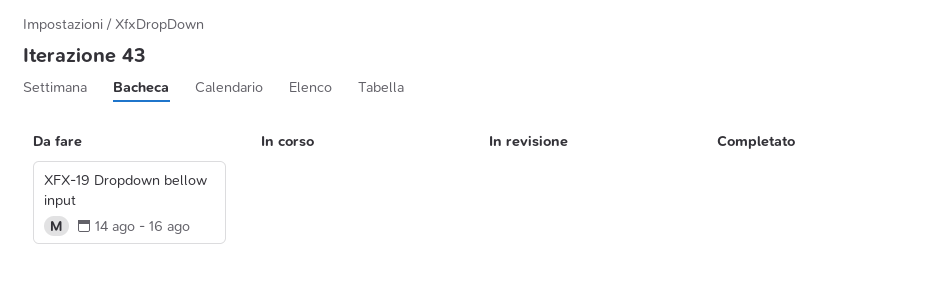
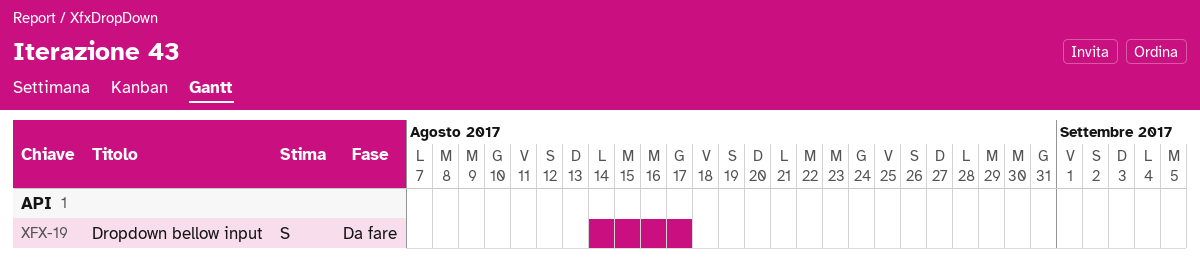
XFX-19, estimate: M -> S
XFX-19, due: Aug 16 -> Aug 17

